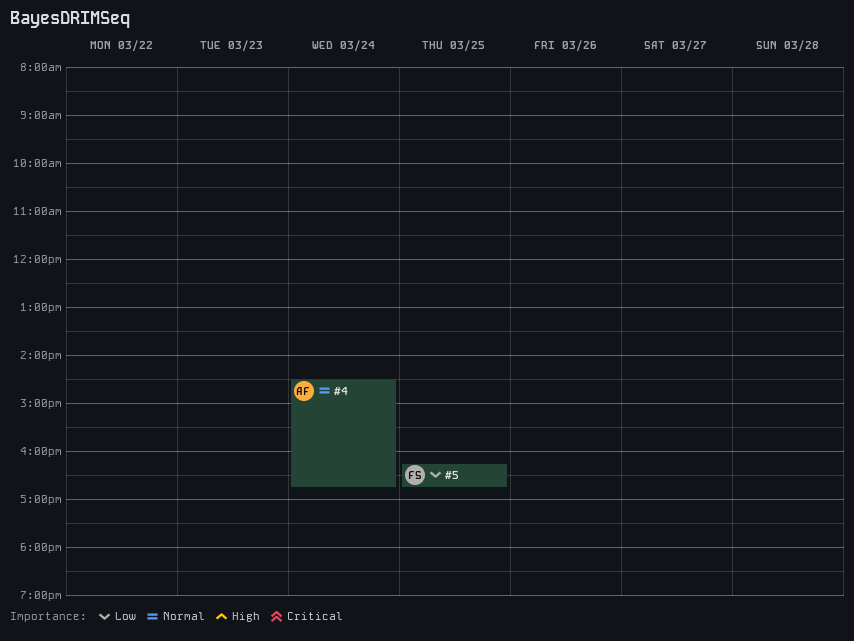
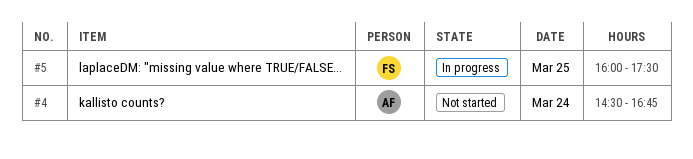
#5, begins: 16:15 -> 16:00
#5, ends: 16:45 -> 17:30

